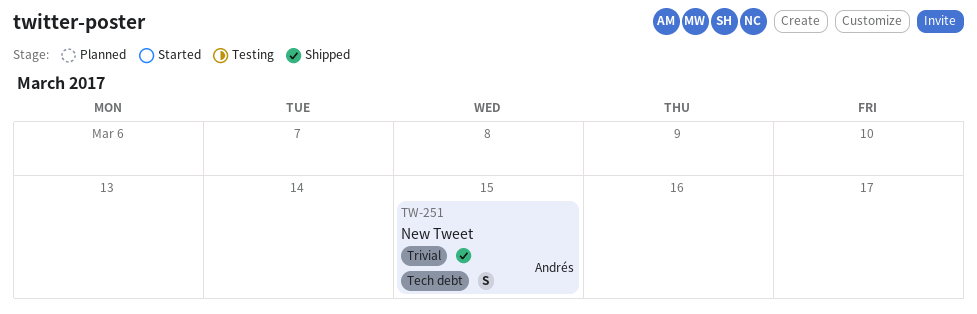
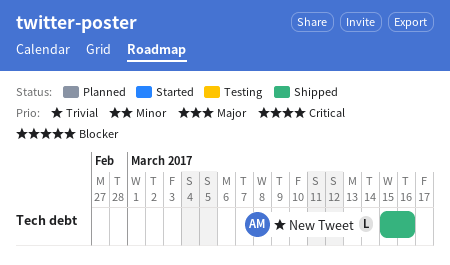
New Tweet, estimate: S -> L
New Tweet, due: Mar 15 -> Mar 16

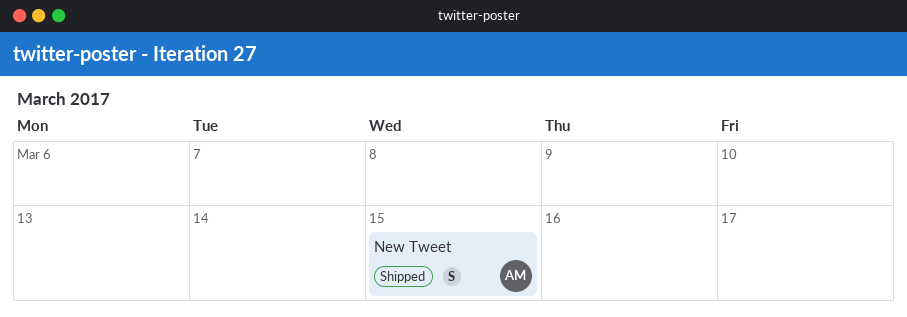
New Tweet, estimate: L -> S
New Tweet, due: Mar 16 -> Mar 15

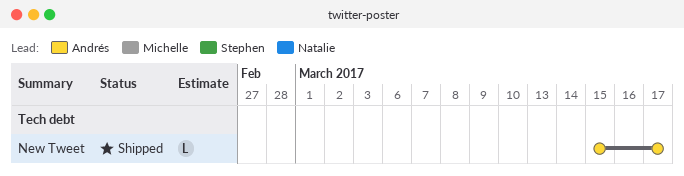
New Tweet, estimate: S -> L
New Tweet, due: Mar 15 -> Mar 17

